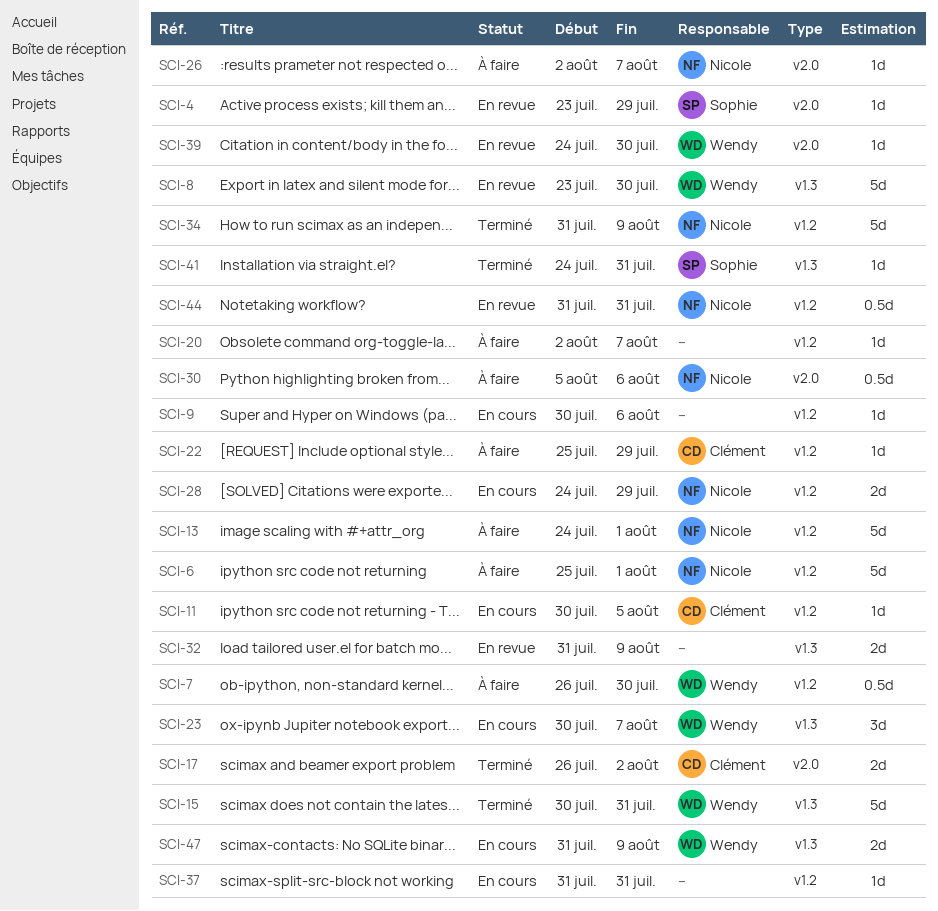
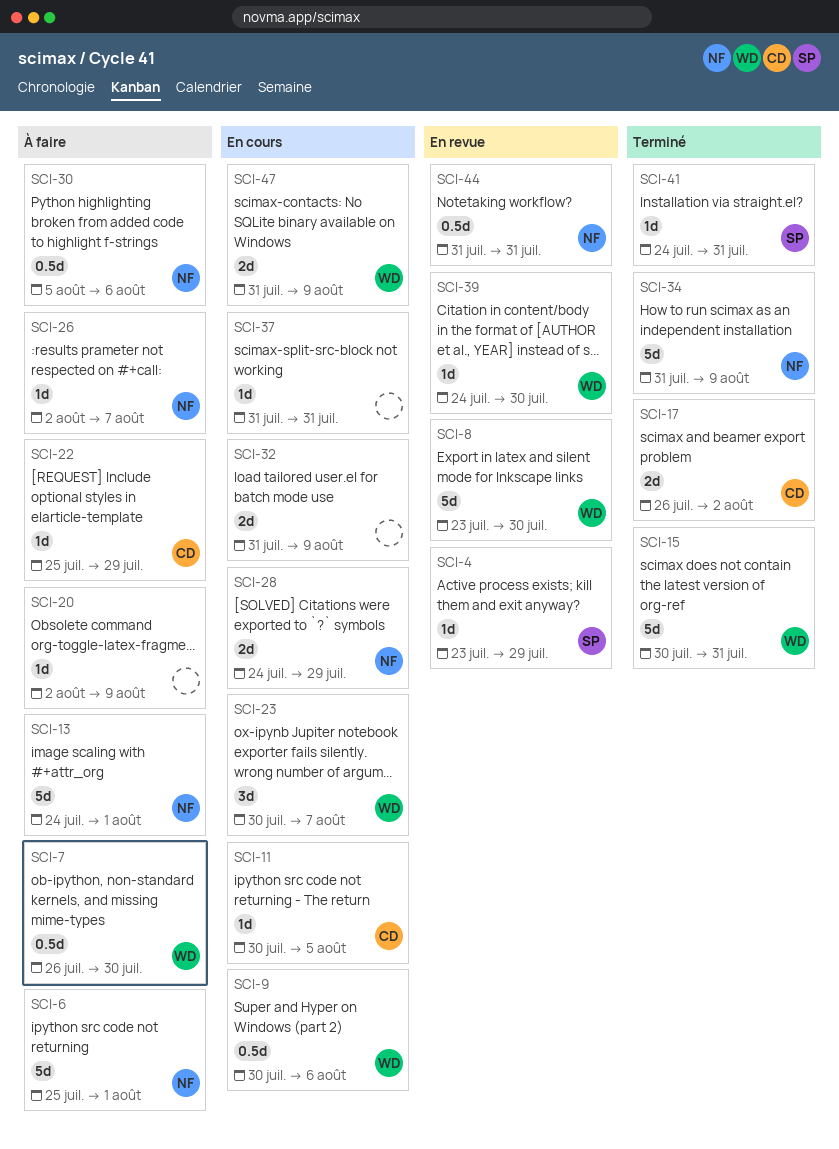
SCI-9, owner: none -> Wendy
SCI-9, estimate: 1d -> 0.5d
SCI-20, due: Aug 7 -> Aug 9
SCI-32, status: En revue -> En cours

